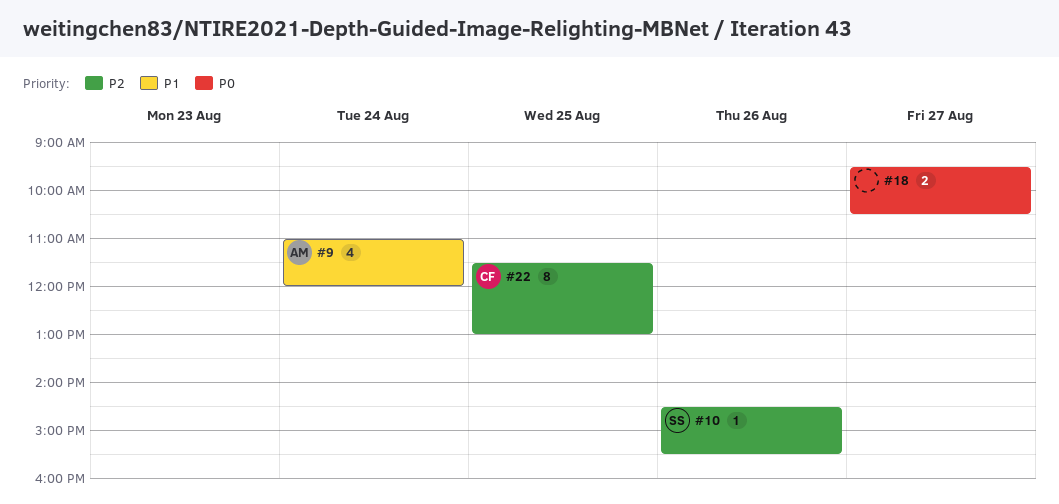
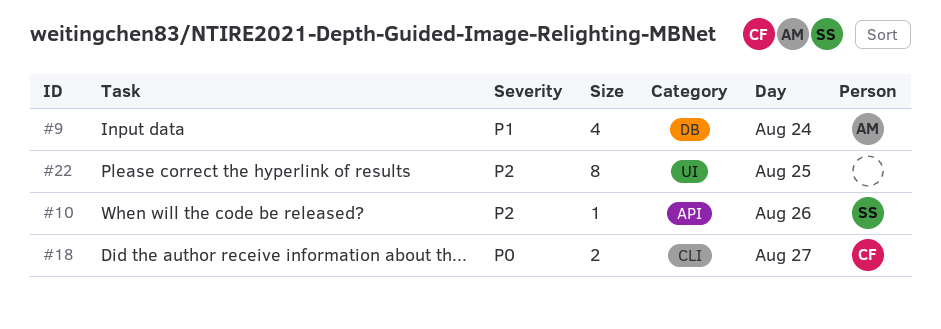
#18, owner: none -> CF
#22, owner: CF -> none

